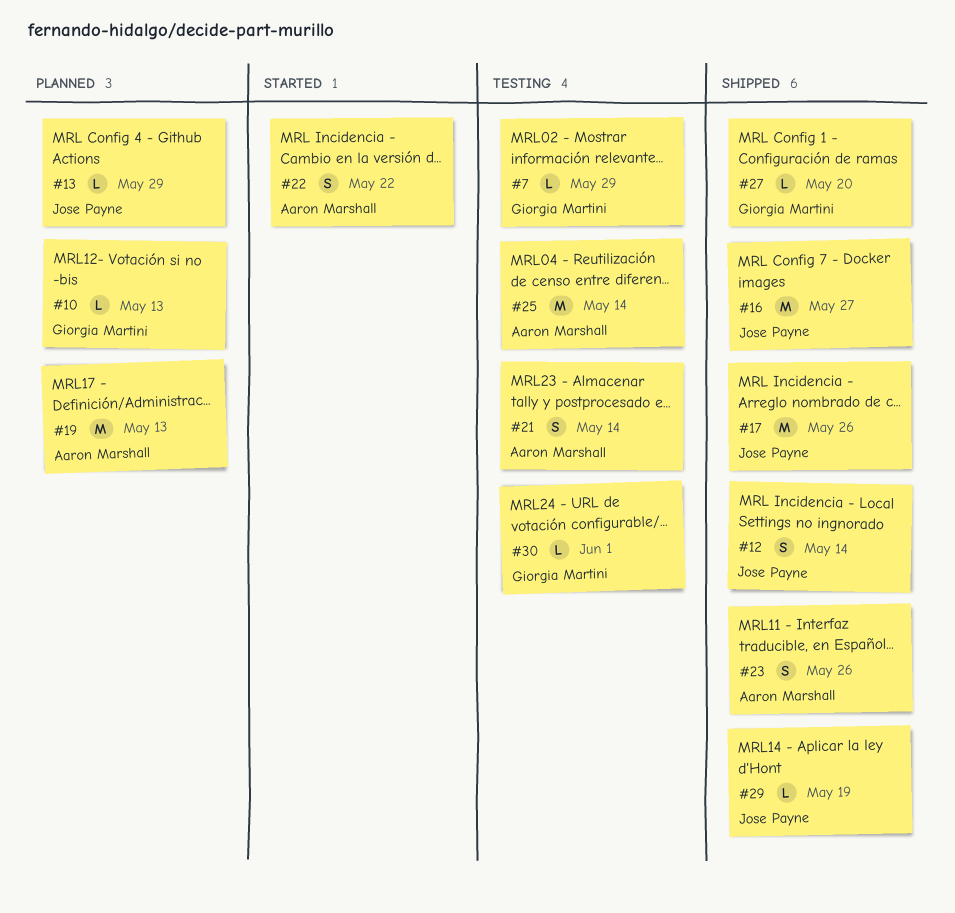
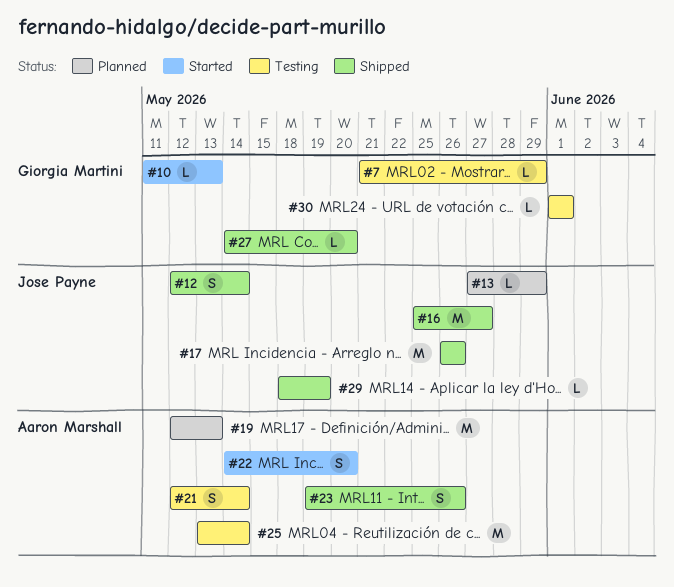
#10, status: Planned -> Started
#22, due: May 22 -> May 20

